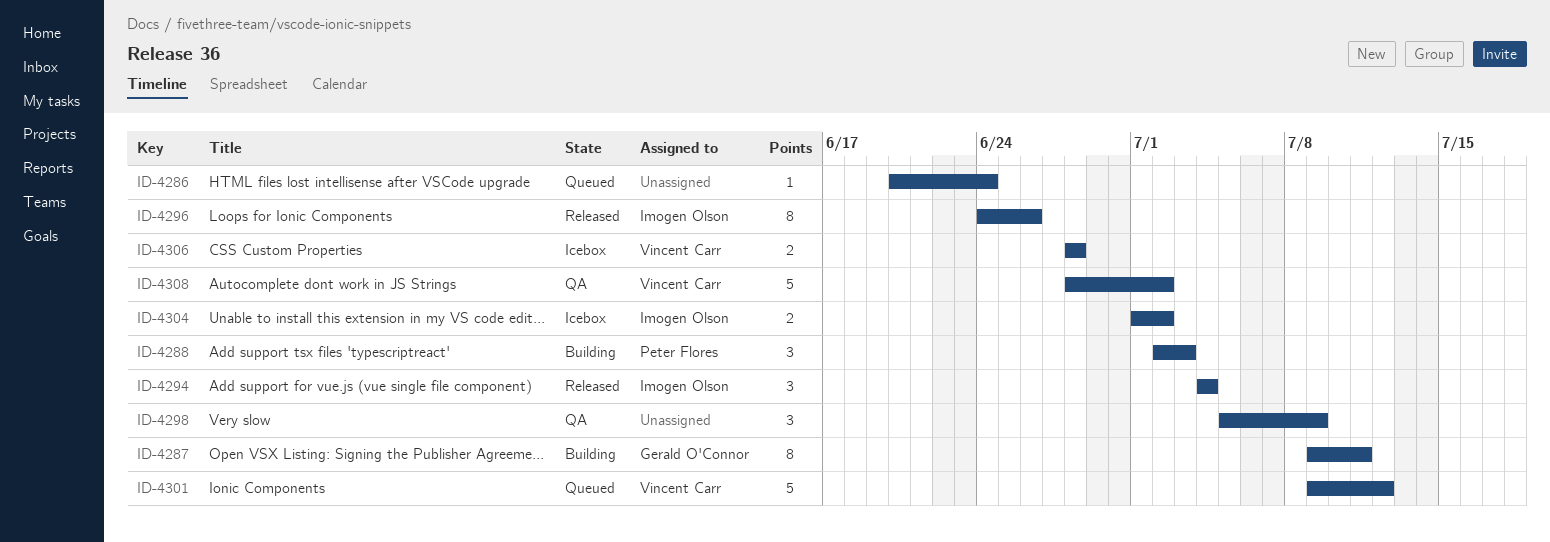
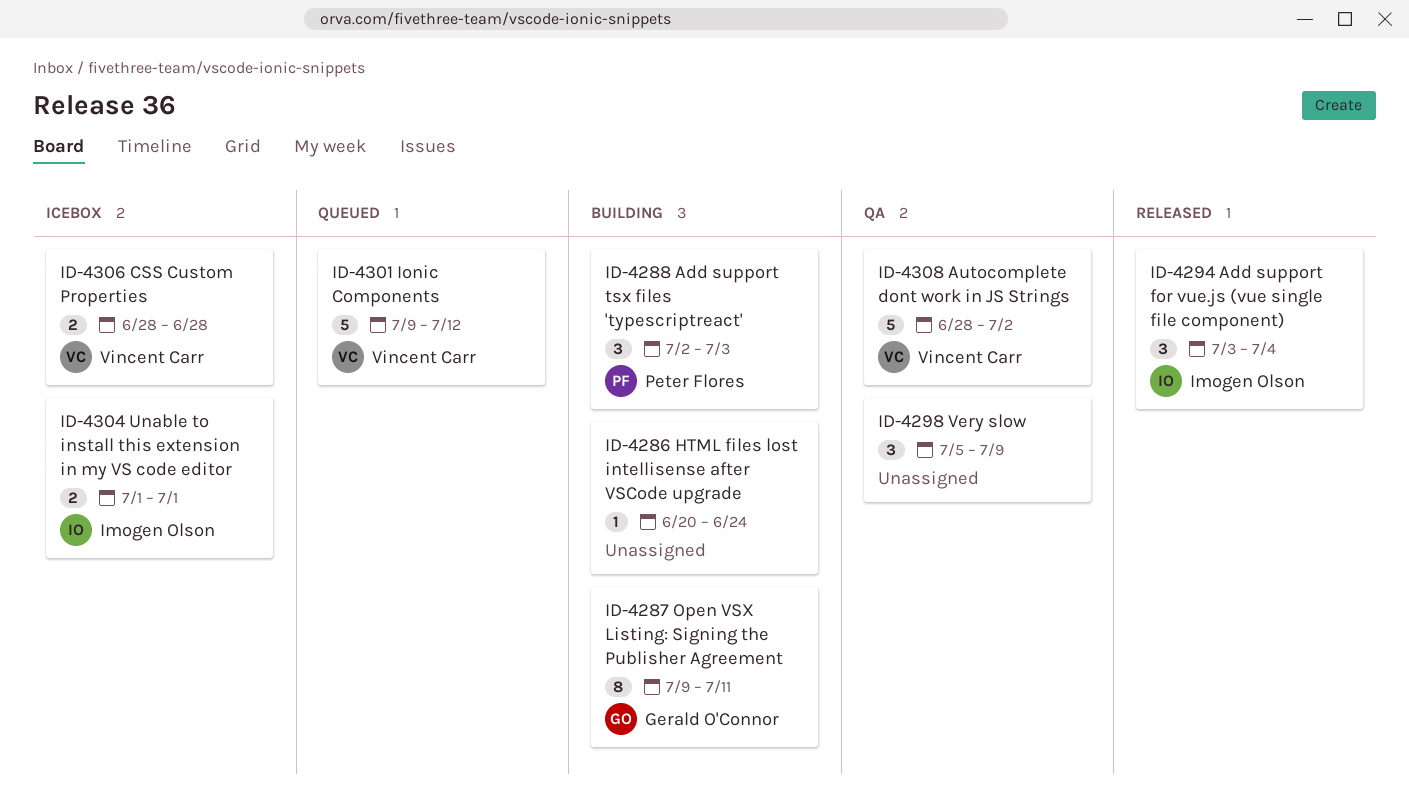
ID-4286, status: Queued -> Building
ID-4294, start: Jul 4 -> Jul 3
ID-4296: present -> none
ID-4304, due: Jul 2 -> Jul 1

